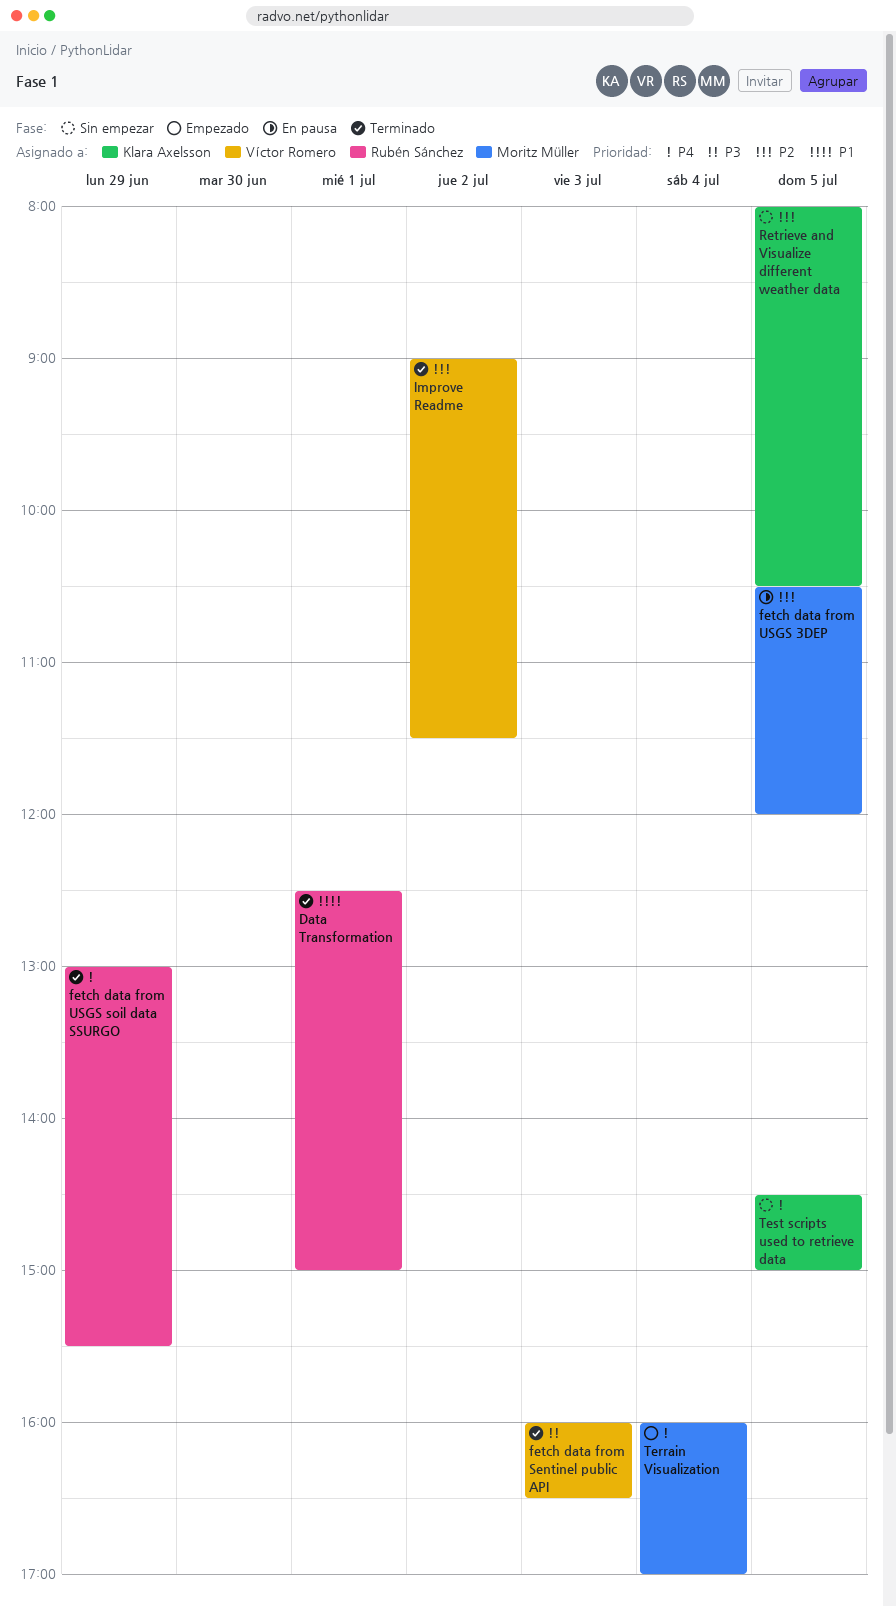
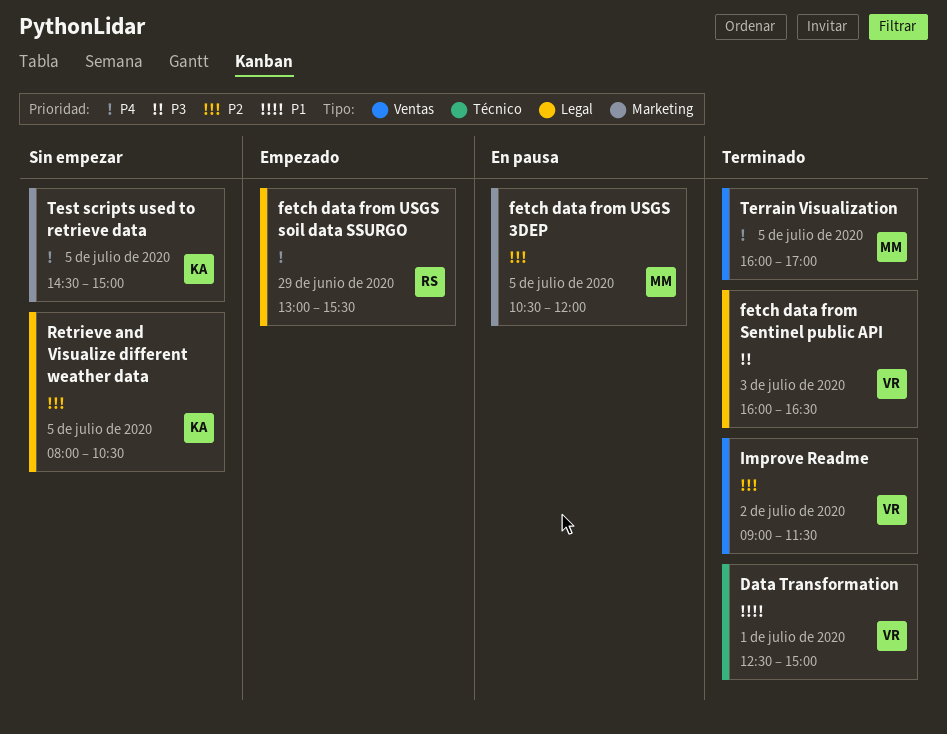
Data Transformation, owner: Rubén Sánchez -> Víctor Romero
fetch data from USGS soil data SSURGO, status: Terminado -> Empezado
Terrain Visualization, status: Empezado -> Terminado
Terrain Visualization, day: Jul 4 -> Jul 5

